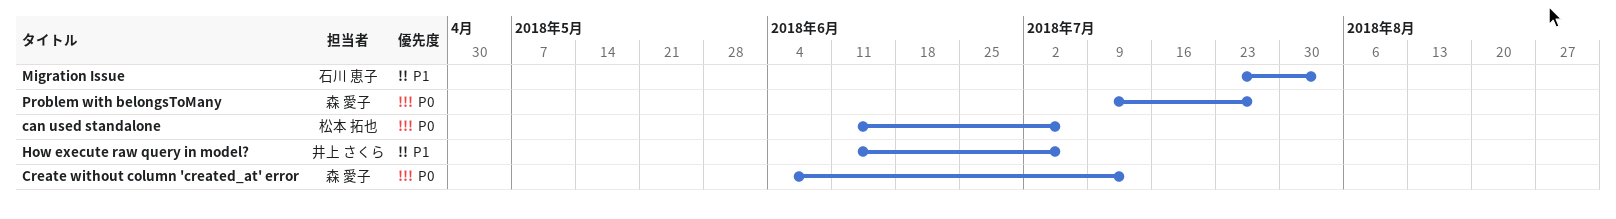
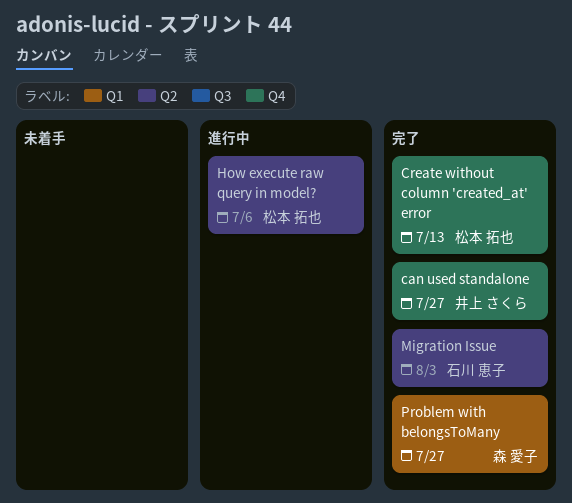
can used standalone, owner: 松本 拓也 -> 井上 さくら
can used standalone, due: Jul 6 -> Jul 27
Create without column 'created_at' error, owner: 森 愛子 -> 松本 拓也
How execute raw query in model?, owner: 井上 さくら -> 松本 拓也

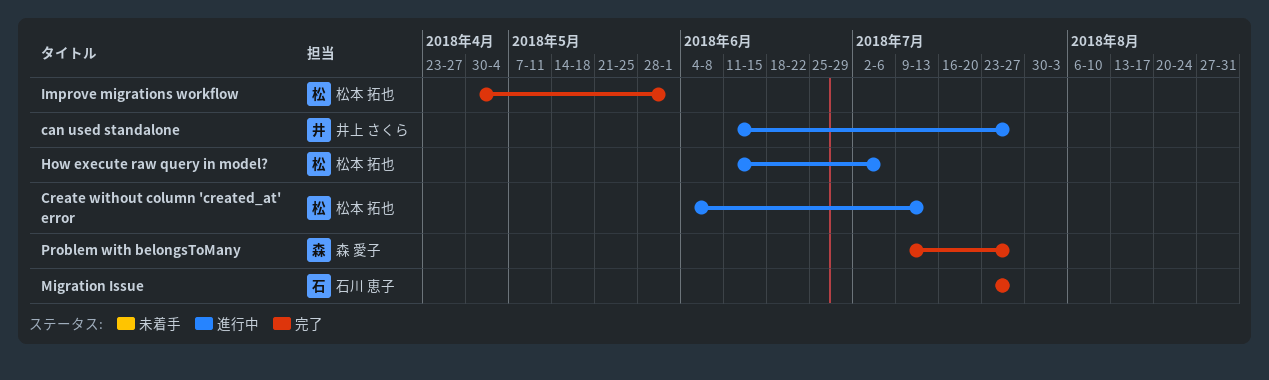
can used standalone, status: 完了 -> 進行中
Create without column 'created_at' error, status: 完了 -> 進行中
Improve migrations workflow: none -> present
Migration Issue, due: Aug 3 -> Jul 27

